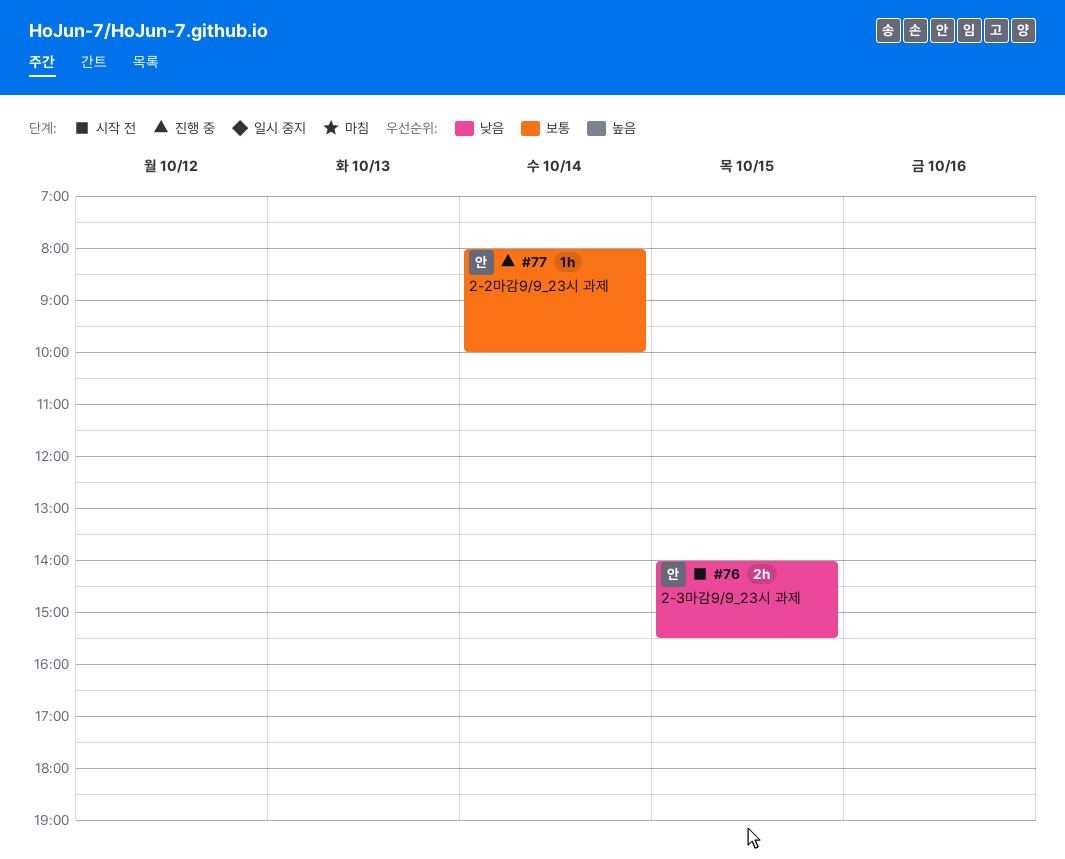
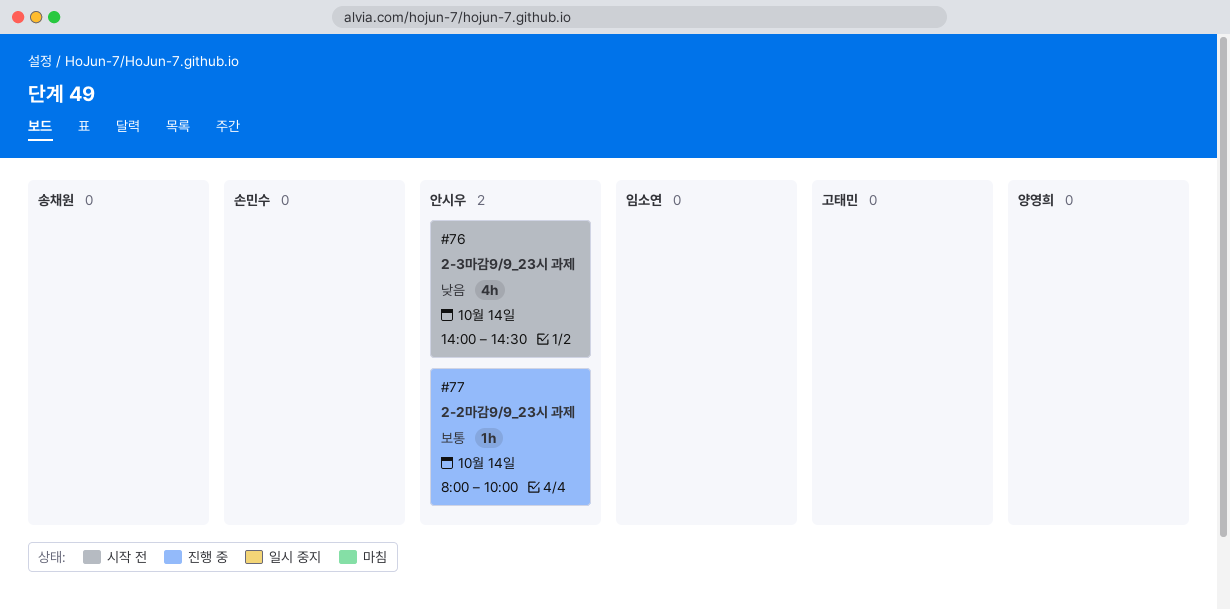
#76, estimate: 2h -> 4h
#76, day: Oct 15 -> Oct 14
#76, ends: 15:30 -> 14:30

